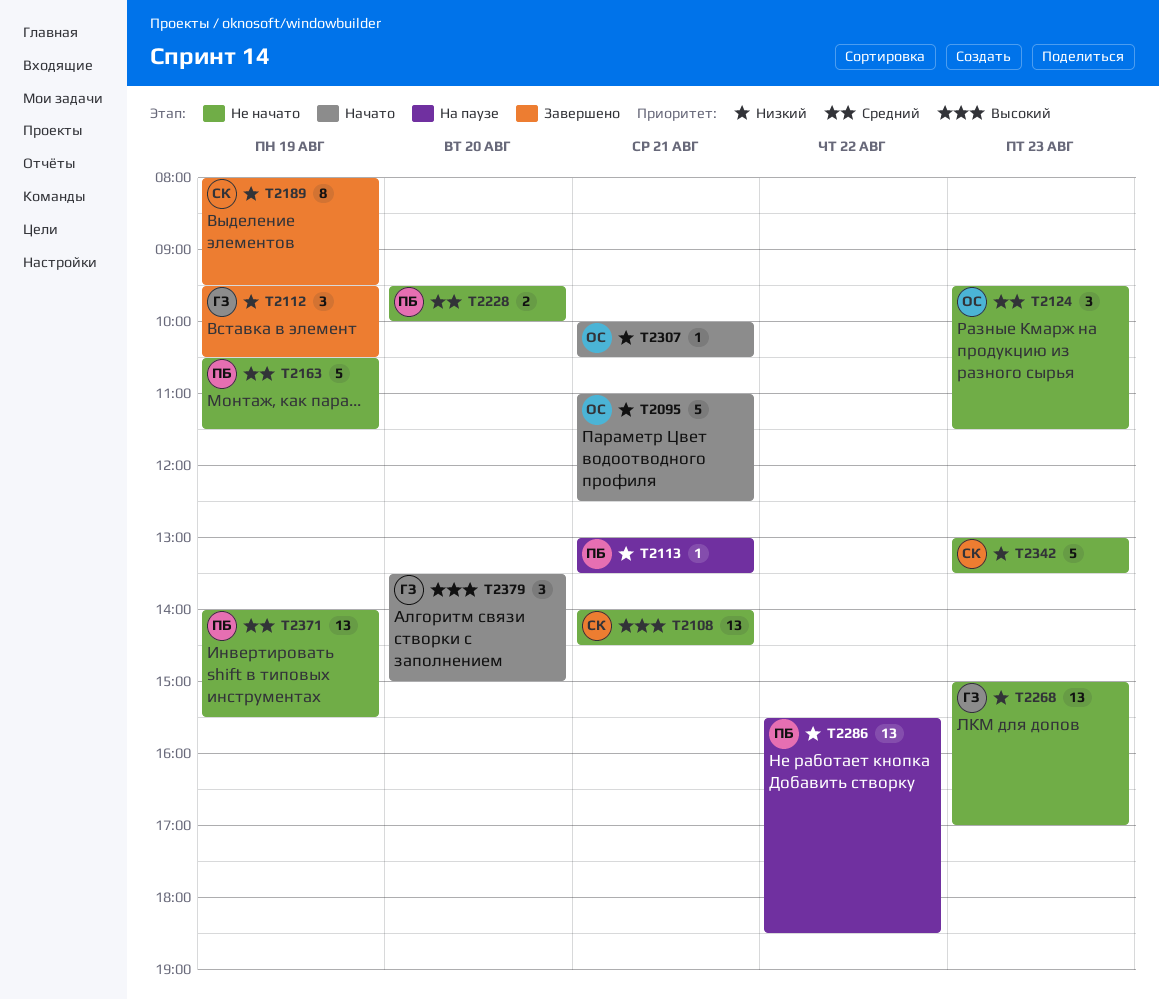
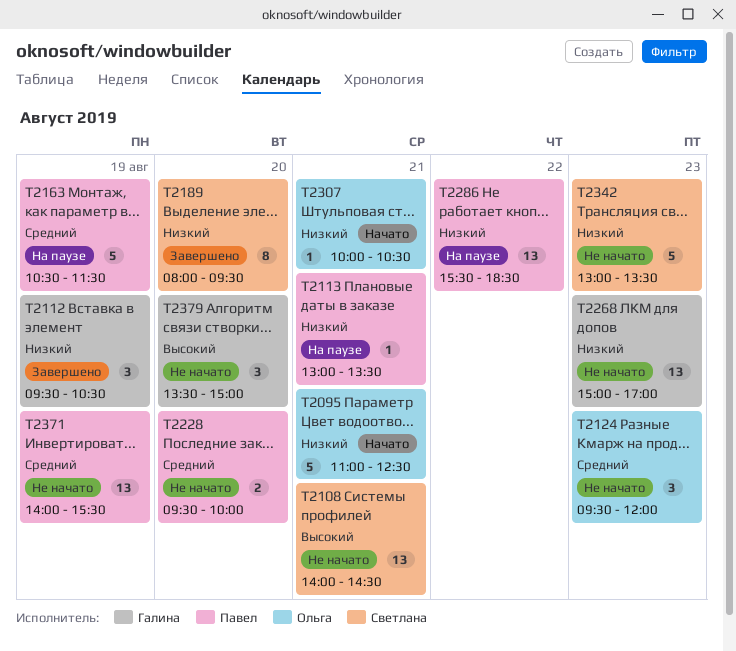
T2124, ends: 11:30 -> 12:00
T2163, status: Не начато -> На паузе
T2189, day: Aug 19 -> Aug 20
T2379, status: Начато -> Не начато

